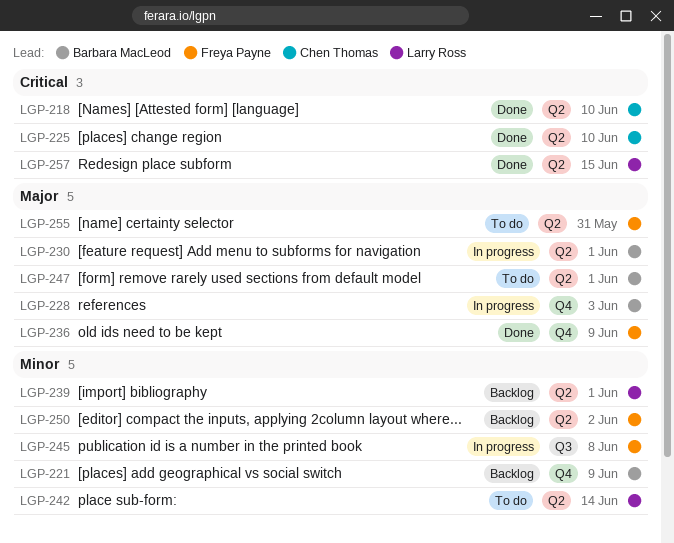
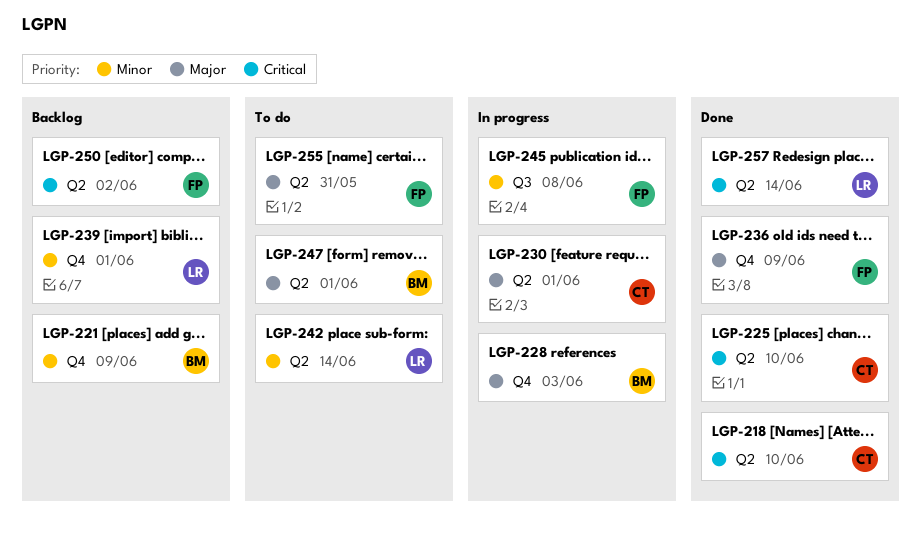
LGP-230, owner: Barbara MacLeod -> Chen Thomas
LGP-239, label: Q2 -> Q4
LGP-250, priority: Minor -> Critical
LGP-257, due: Jun 15 -> Jun 14

